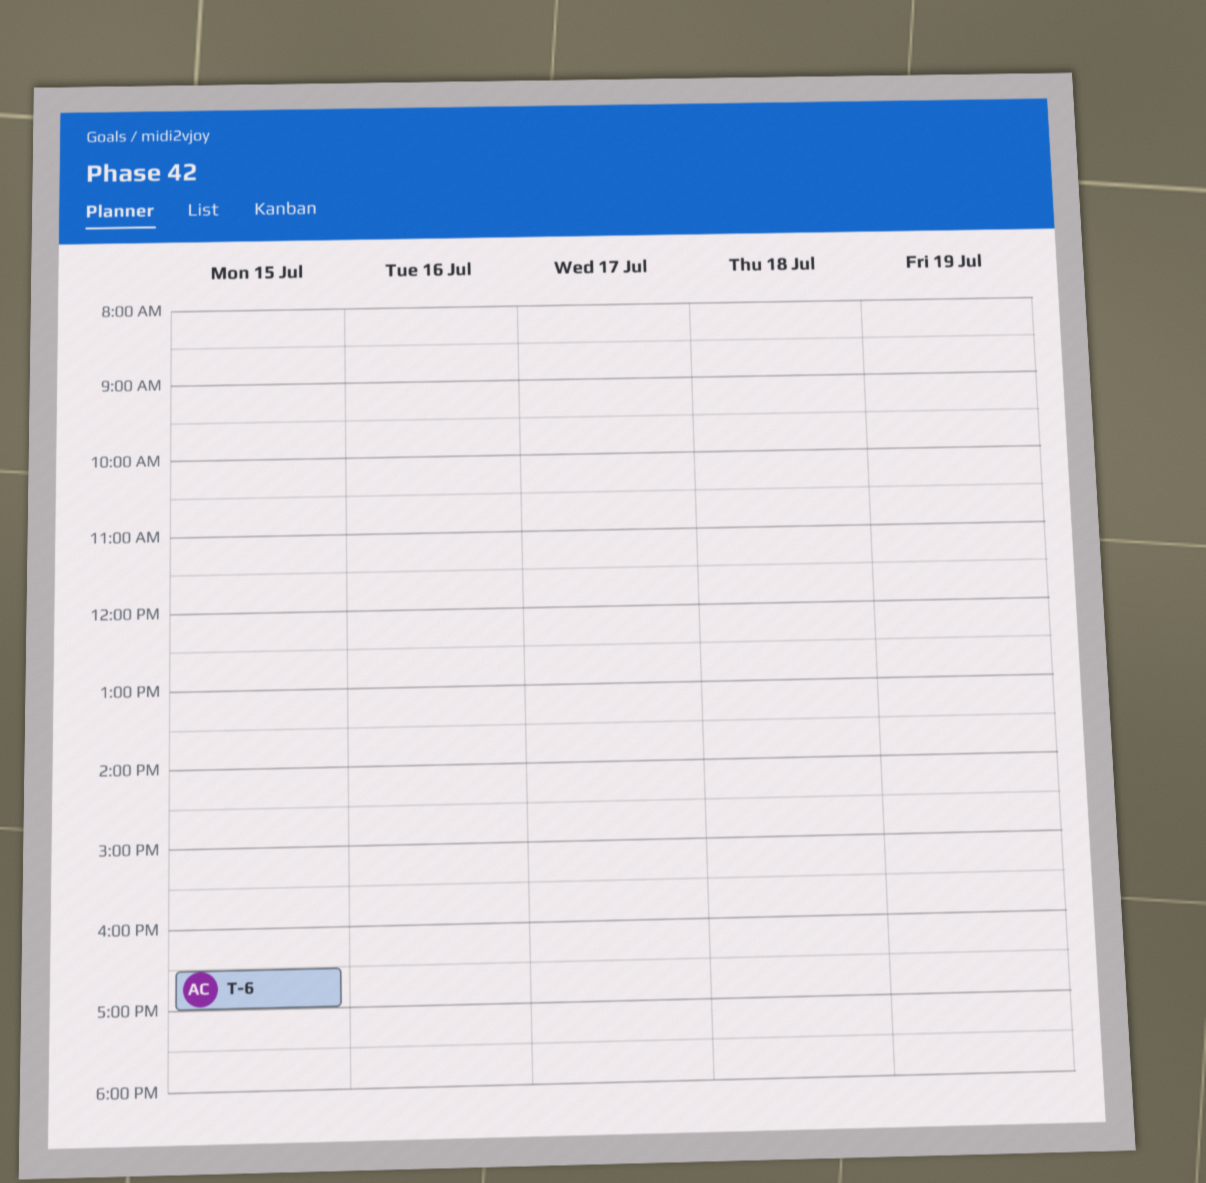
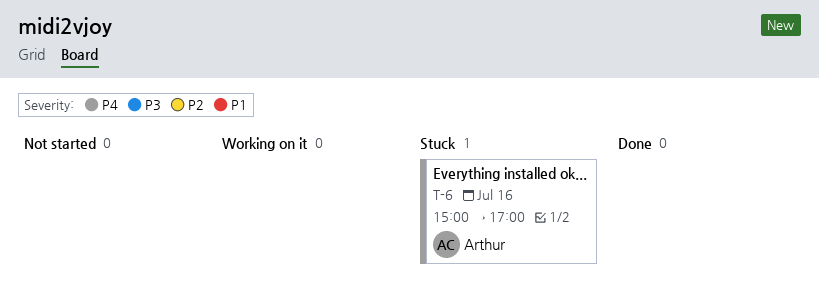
T-6, day: Jul 15 -> Jul 16
T-6, begins: 16:30 -> 15:00

